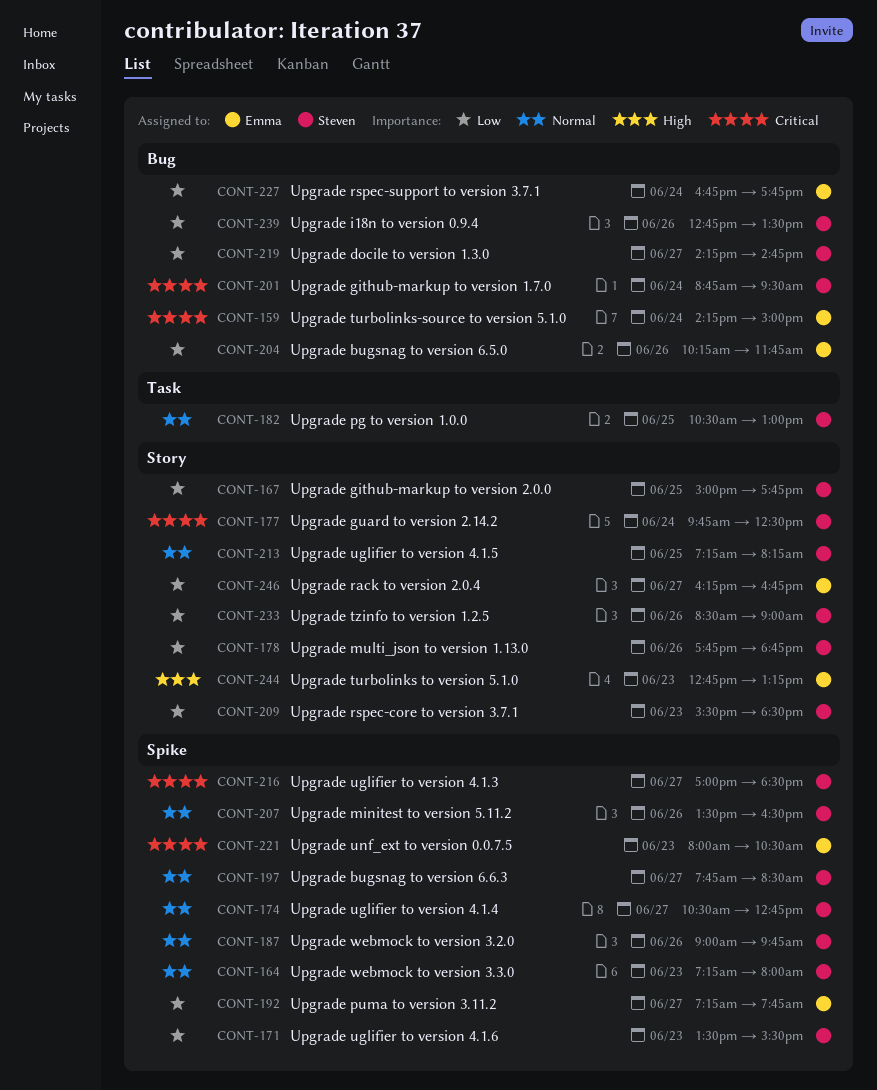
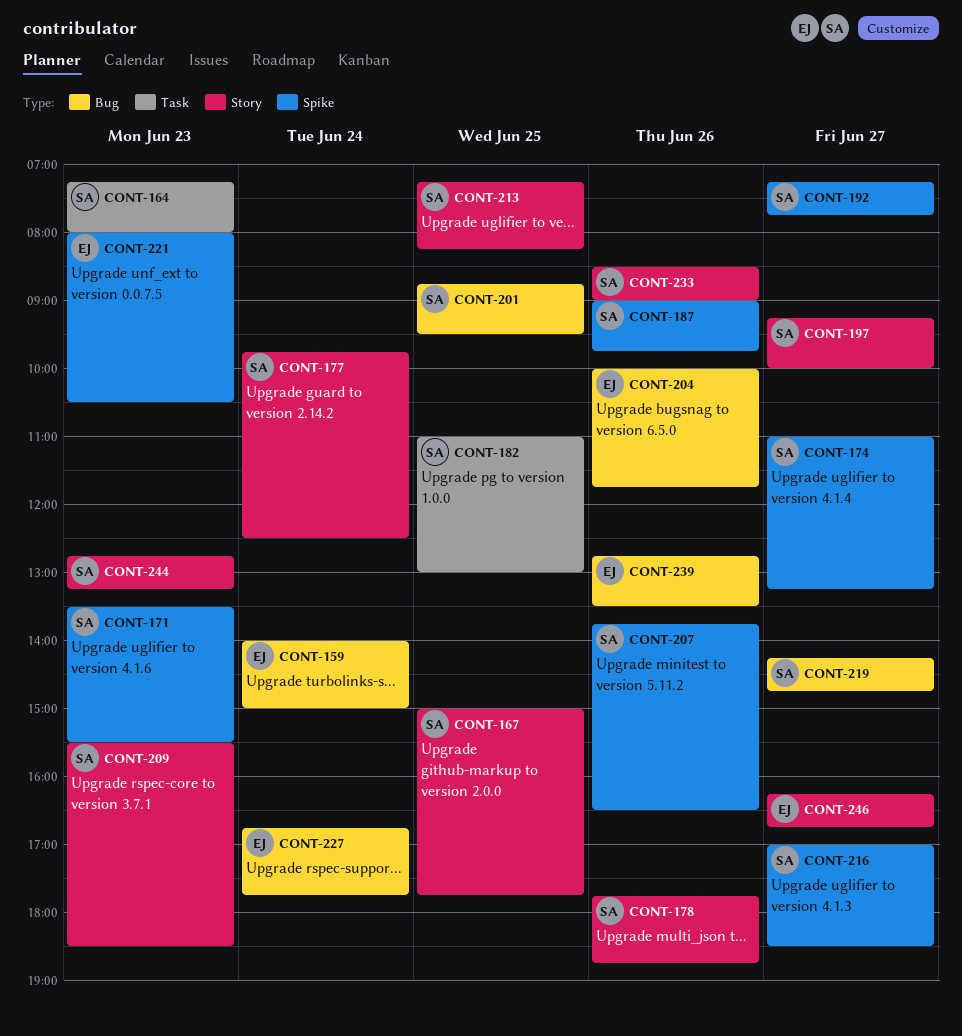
CONT-159, begins: 14:15 -> 14:00
CONT-164, label: Spike -> Task
CONT-174, begins: 10:30 -> 11:00
CONT-174, ends: 12:45 -> 13:15
CONT-182, begins: 10:30 -> 11:00
CONT-192, owner: Emma -> Steven
CONT-197, label: Spike -> Story
CONT-197, begins: 07:45 -> 09:15
CONT-197, ends: 08:30 -> 10:00
CONT-201, day: Jun 24 -> Jun 25
CONT-204, begins: 10:15 -> 10:00
CONT-207, begins: 13:30 -> 13:45
CONT-239, owner: Steven -> Emma
CONT-244, owner: Emma -> Steven

